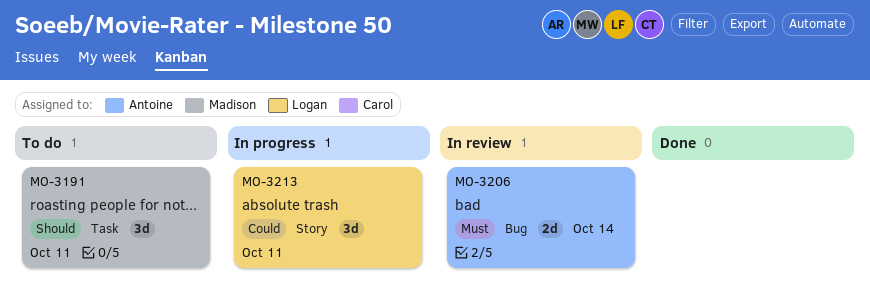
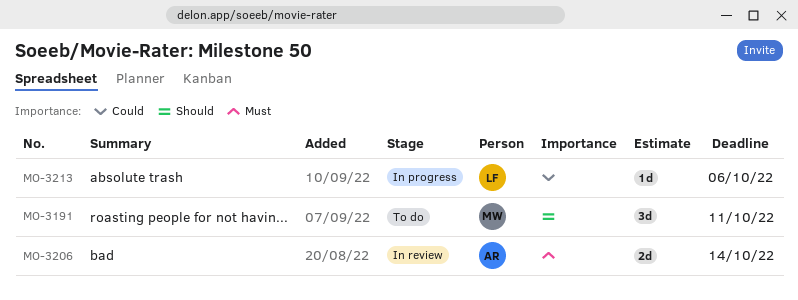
MO-3213, estimate: 3d -> 1d
MO-3213, due: Oct 11 -> Oct 6

